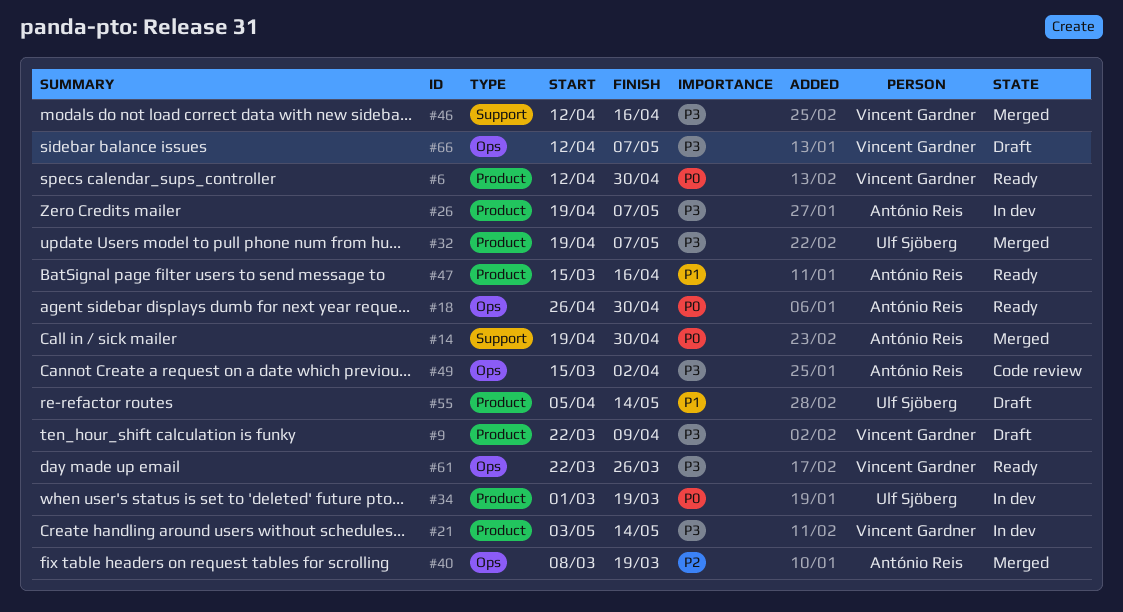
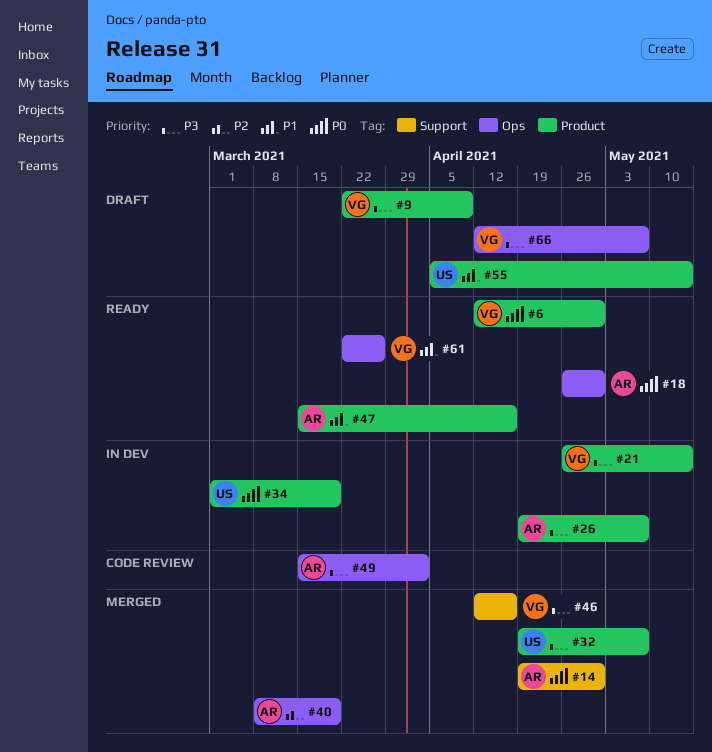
#21, start: May 3 -> Apr 26
#61, priority: P3 -> P1

